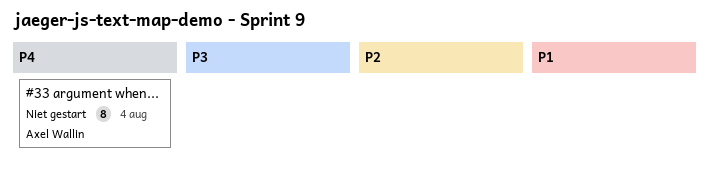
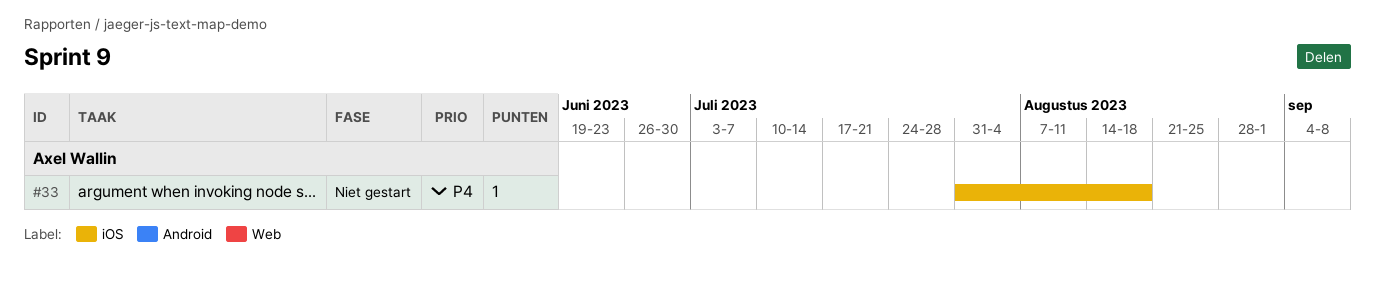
#33, estimate: 8 -> 1
#33, due: Aug 4 -> Aug 18

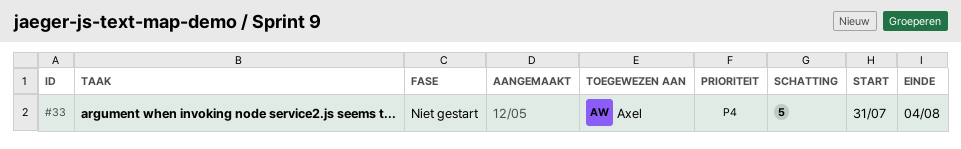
#33, estimate: 1 -> 5
#33, due: Aug 18 -> Aug 4

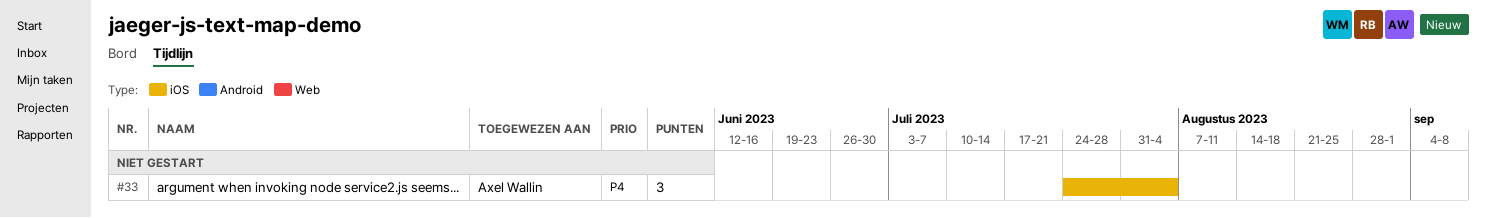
#33, estimate: 5 -> 3
#33, start: Jul 31 -> Jul 24

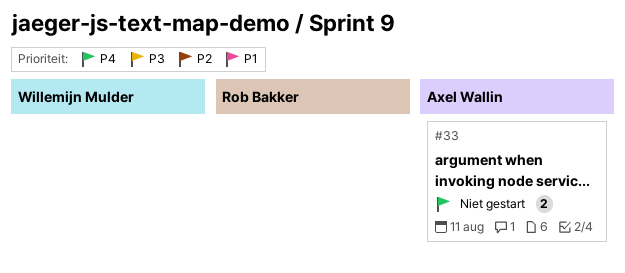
#33, estimate: 3 -> 2
#33, due: Aug 4 -> Aug 11

